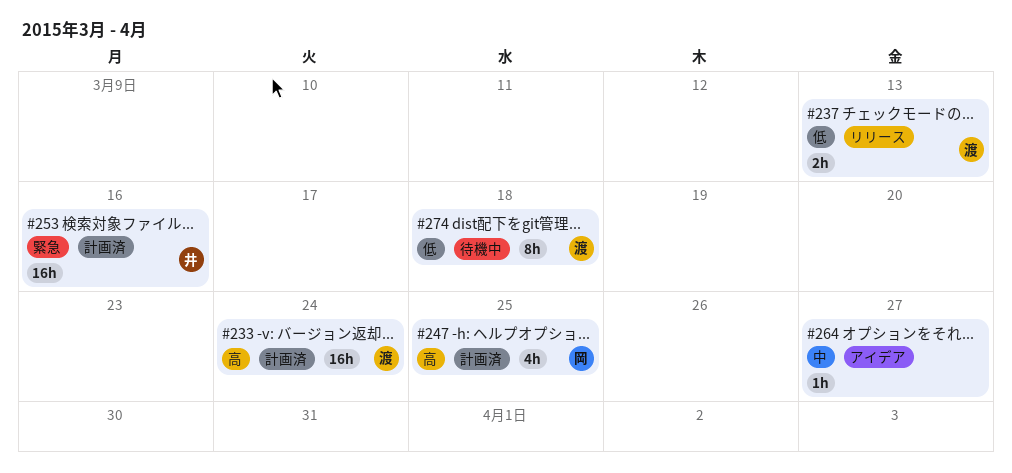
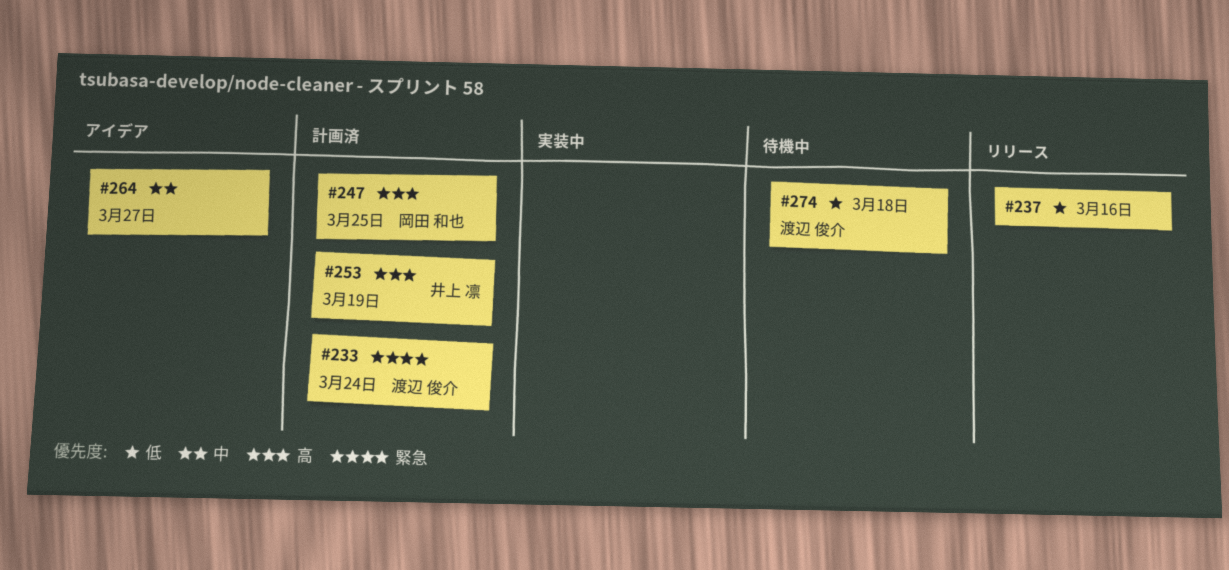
#233, priority: 高 -> 緊急
#237, owner: 渡辺 俊介 -> none
#237, due: Mar 13 -> Mar 16
#253, priority: 緊急 -> 高
#253, due: Mar 16 -> Mar 19

